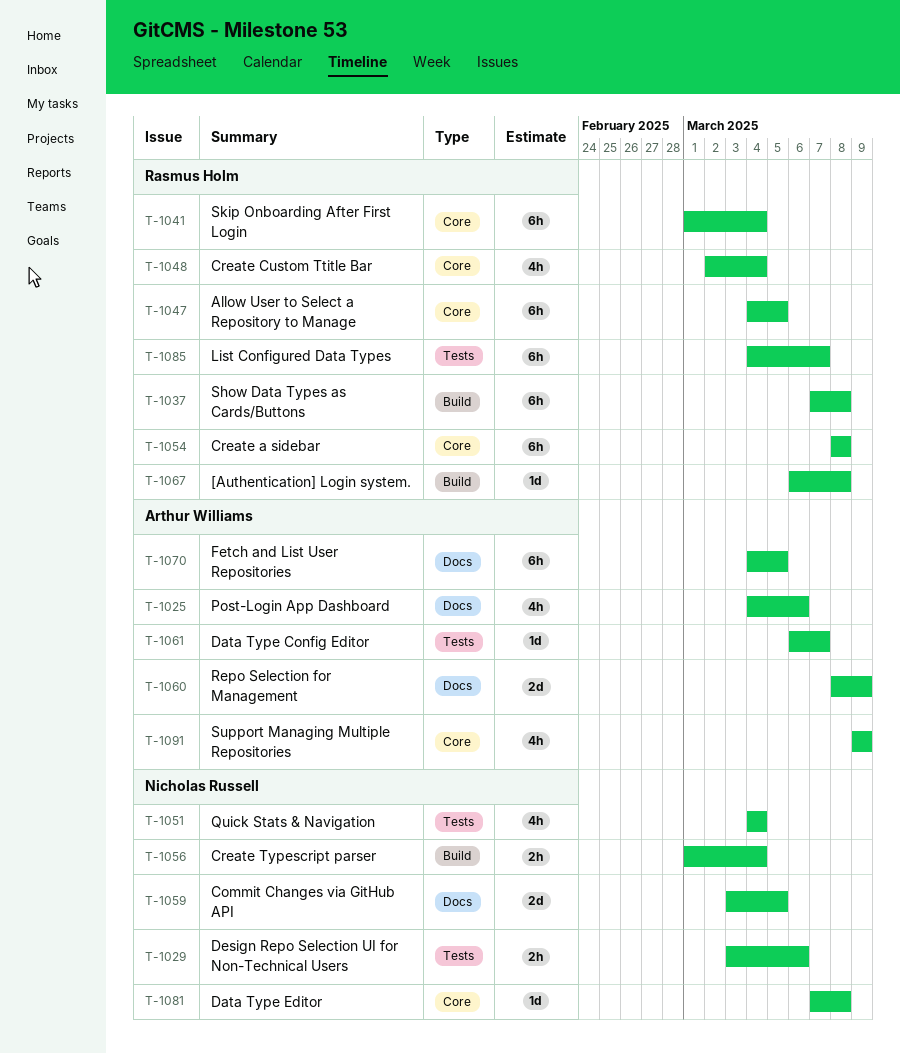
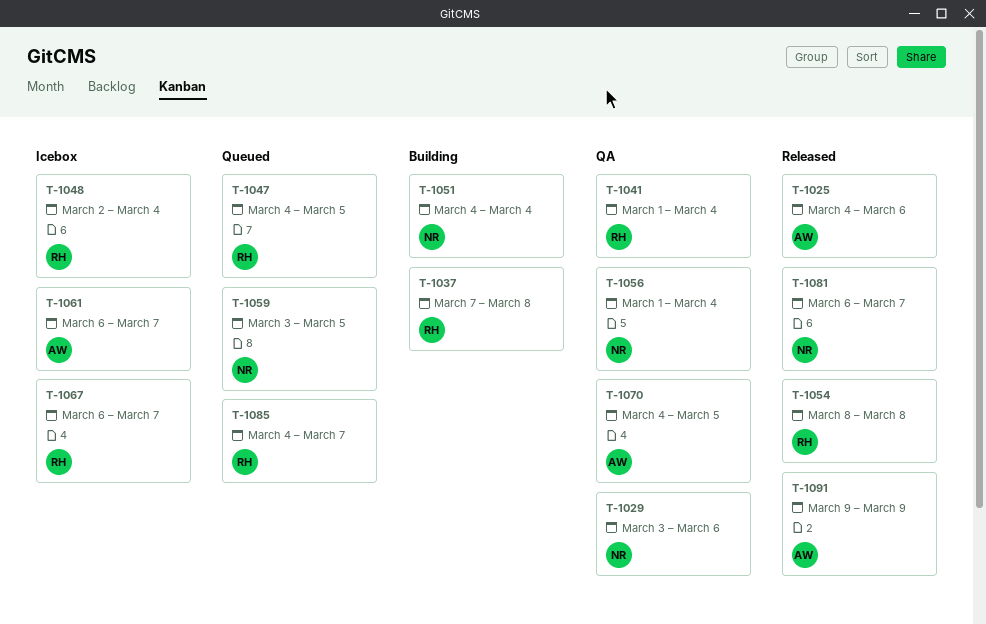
T-1060: present -> none
T-1067, due: Mar 8 -> Mar 7
T-1081, start: Mar 7 -> Mar 6
T-1081, due: Mar 8 -> Mar 7

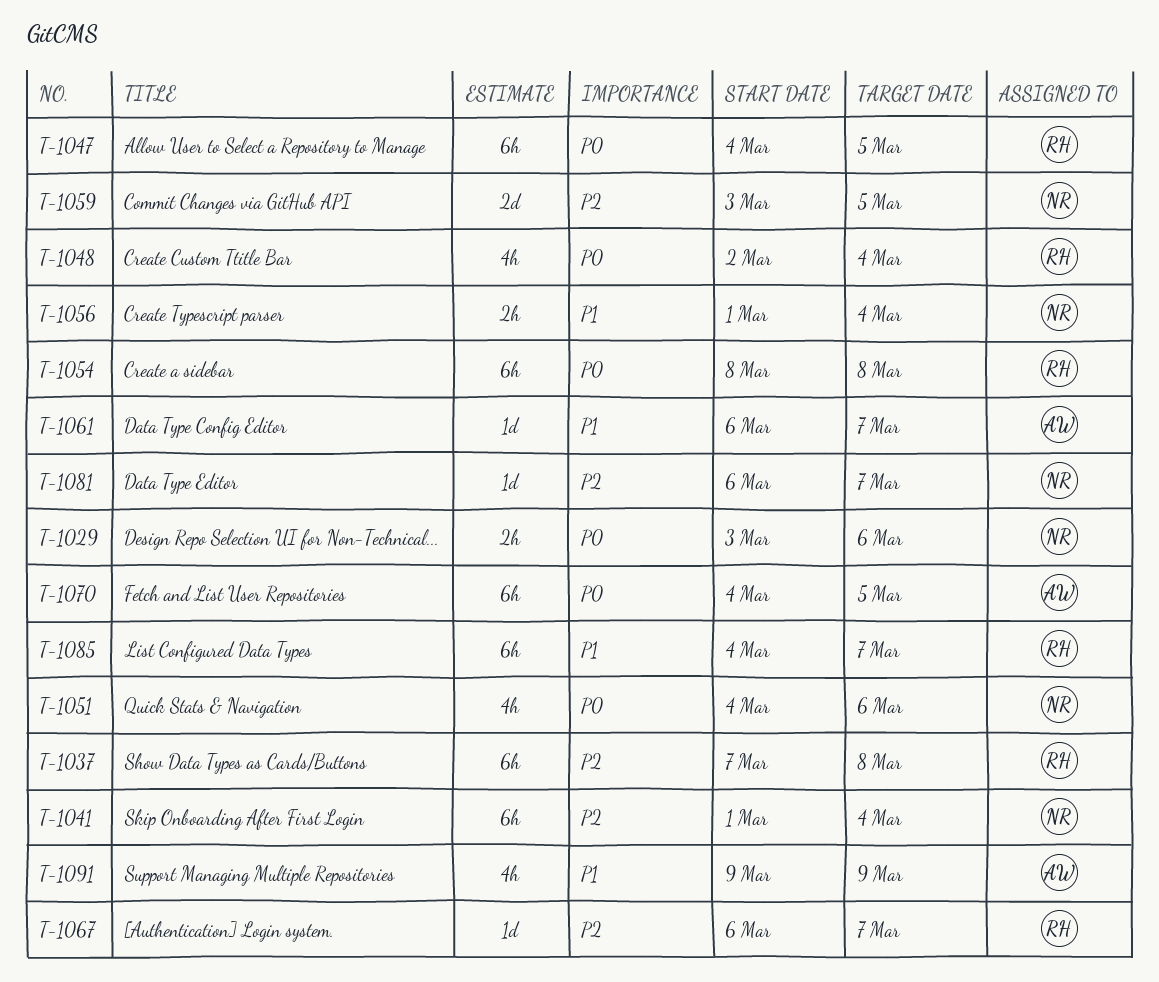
T-1025: present -> none
T-1041, owner: RH -> NR
T-1051, due: Mar 4 -> Mar 6

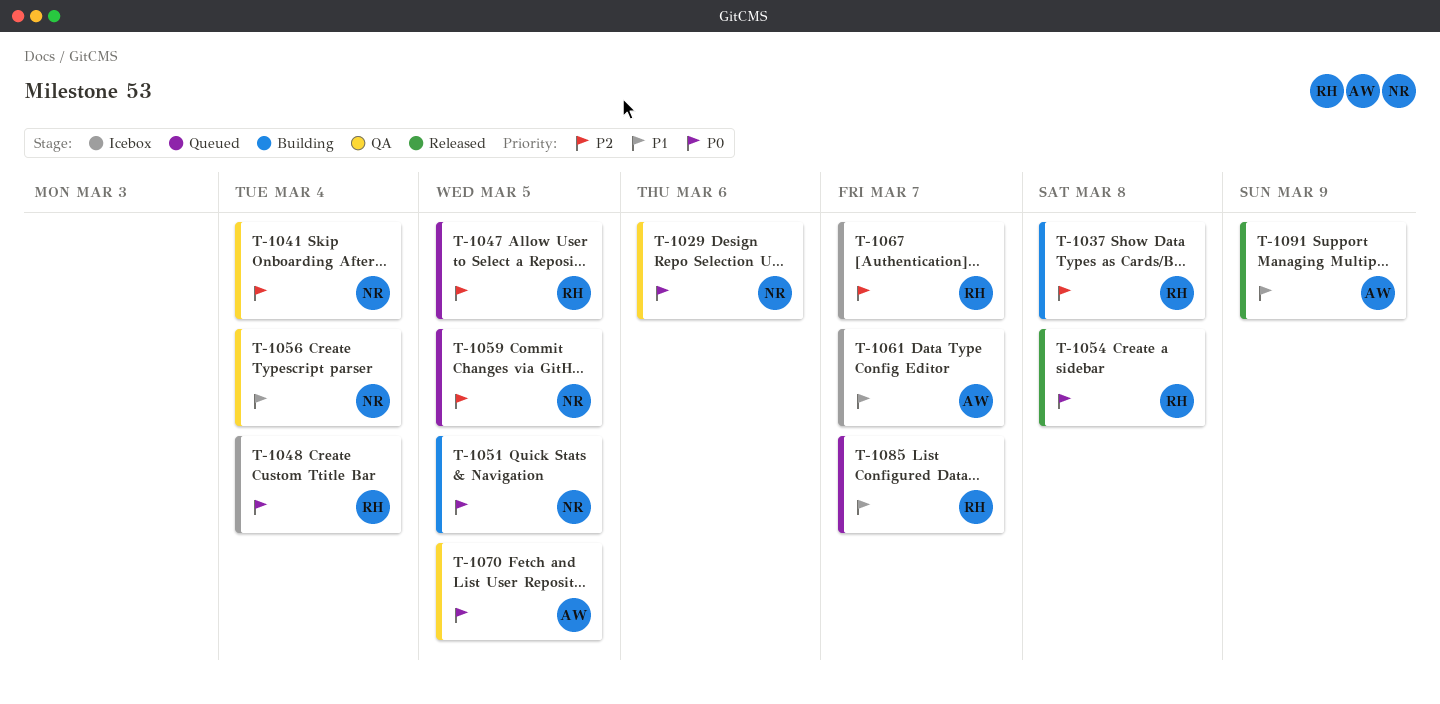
T-1047, priority: P0 -> P2
T-1051, due: Mar 6 -> Mar 5
T-1081: present -> none

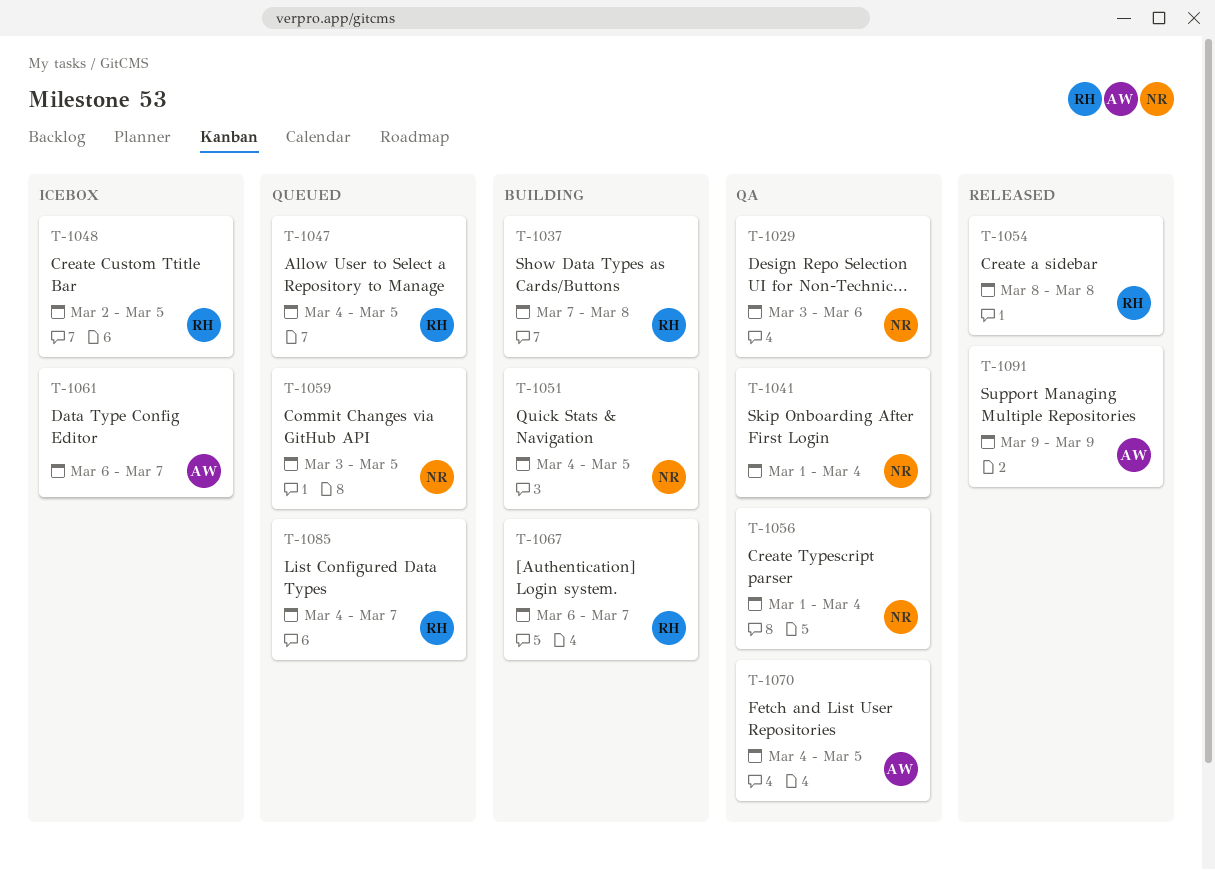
T-1048, due: Mar 4 -> Mar 5
T-1067, status: Icebox -> Building

